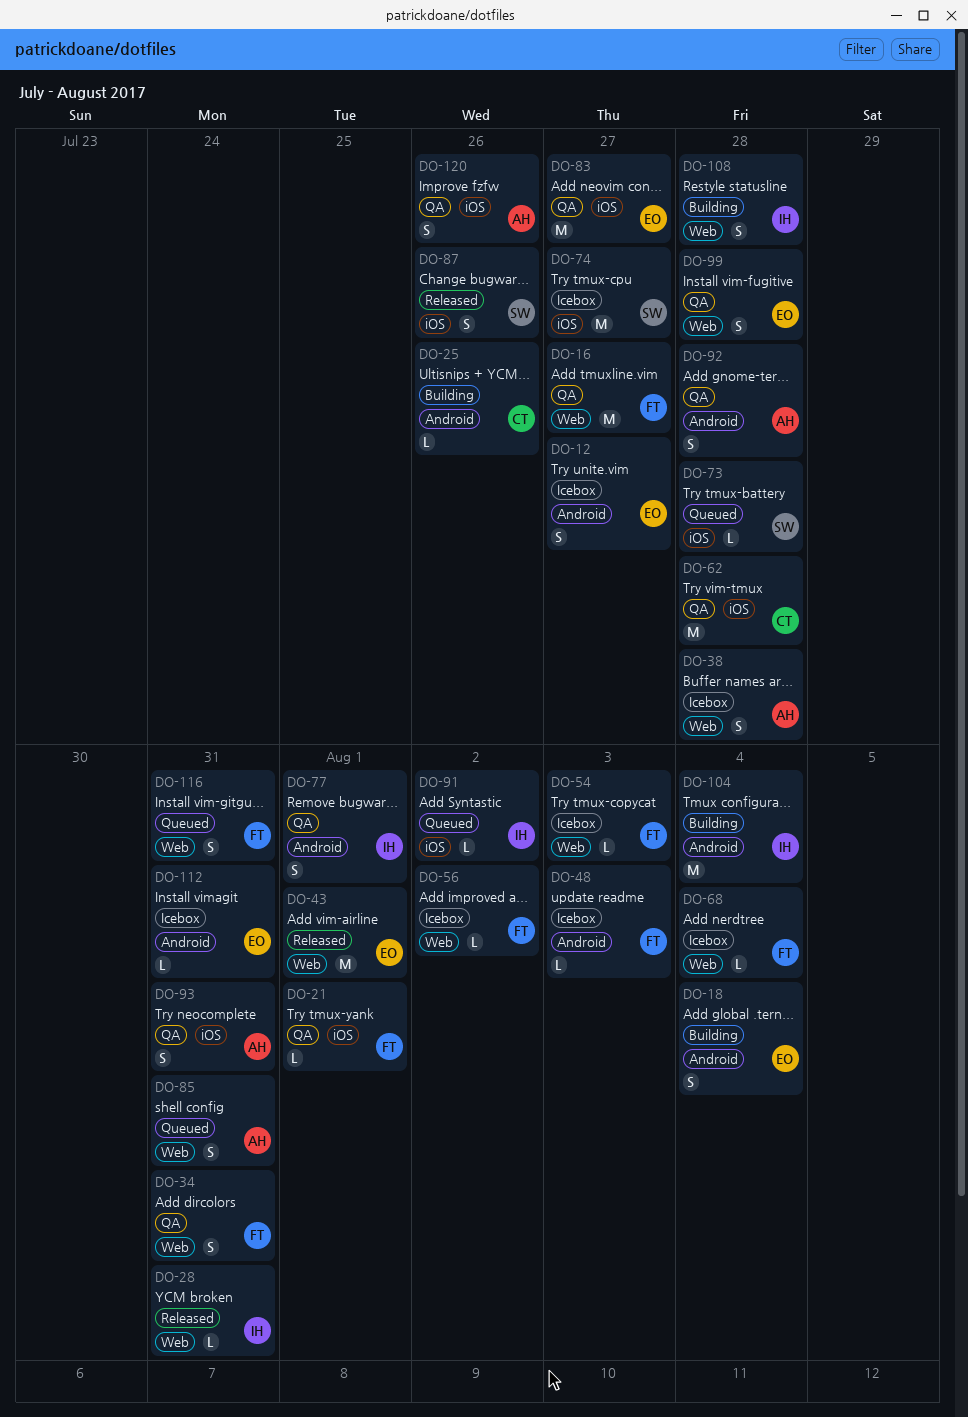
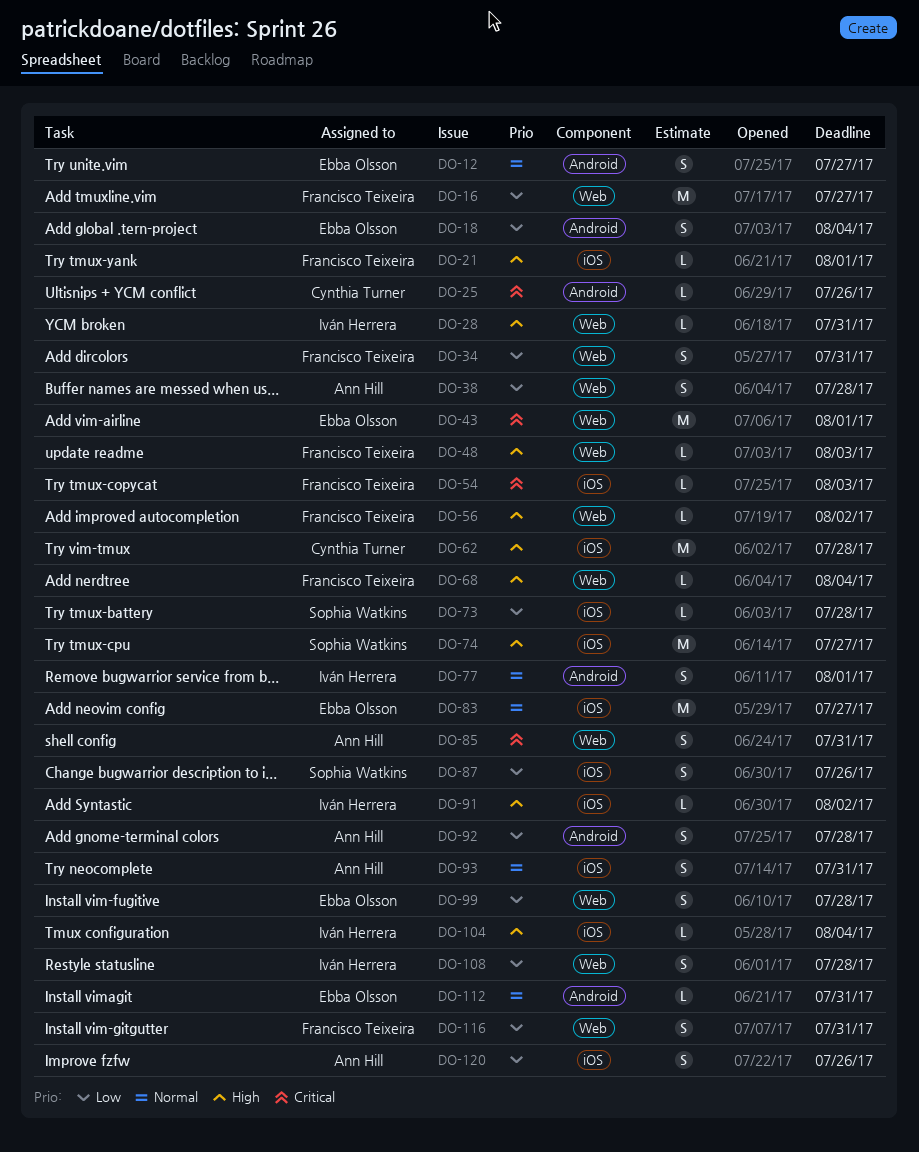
DO-48, label: Android -> Web
DO-54, label: Web -> iOS
DO-104, label: Android -> iOS
DO-104, estimate: M -> L

